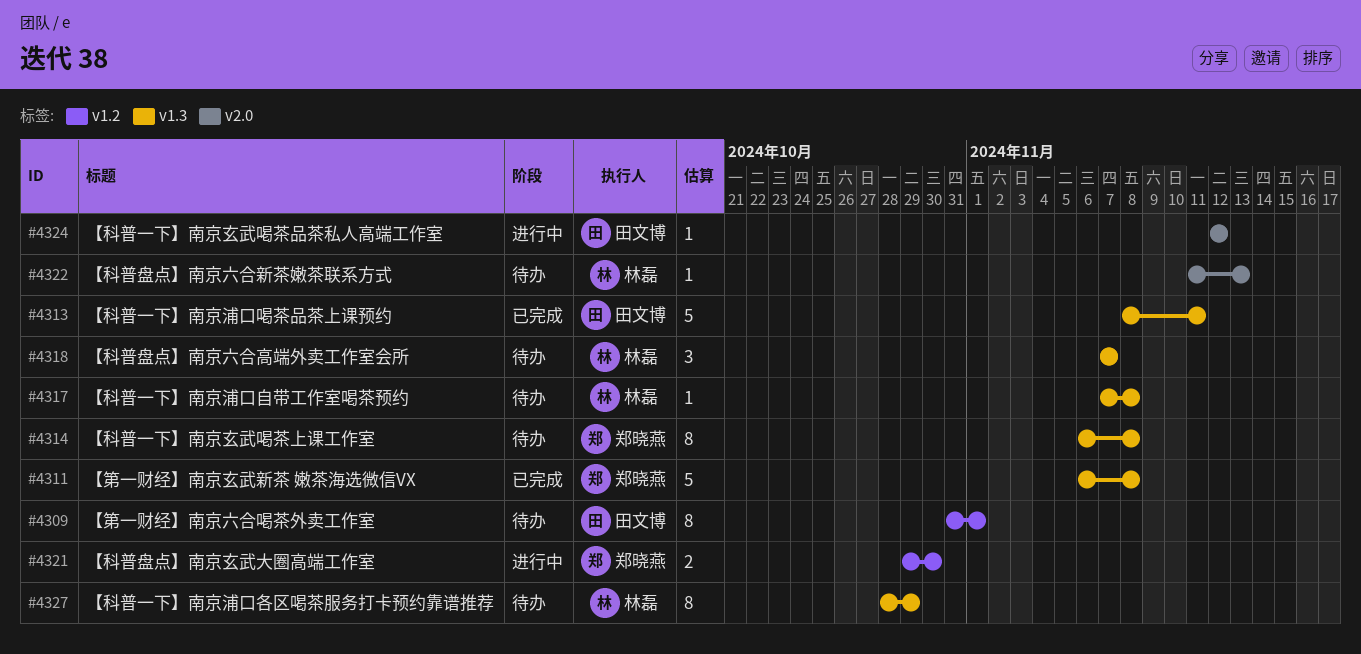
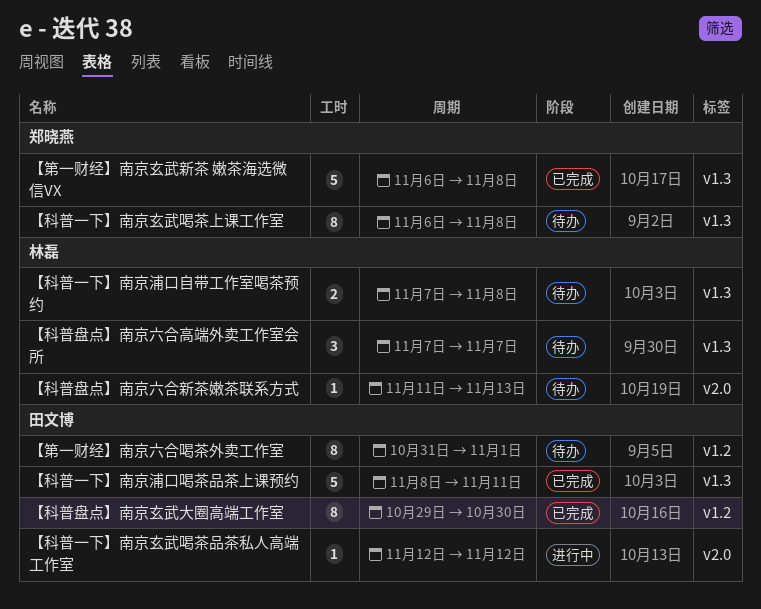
【科普一下】南京浦口各区喝茶服务打卡预约靠谱推荐: present -> none
【科普一下】南京浦口自带工作室喝茶预约, estimate: 1 -> 2
【科普盘点】南京玄武大圈高端工作室, status: 进行中 -> 已完成
【科普盘点】南京玄武大圈高端工作室, owner: 郑晓燕 -> 田文博
【科普盘点】南京玄武大圈高端工作室, estimate: 2 -> 8

